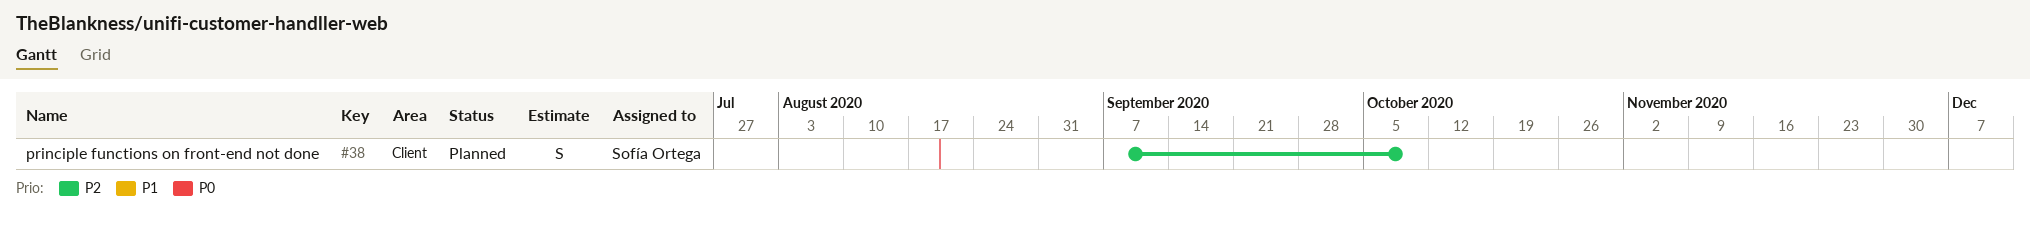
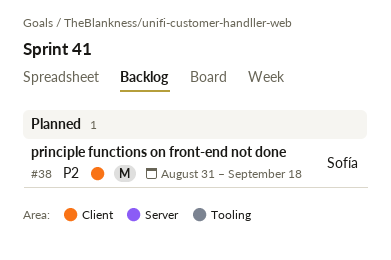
#38, estimate: S -> M
#38, start: Sep 7 -> Aug 31
#38, due: Oct 9 -> Sep 18

